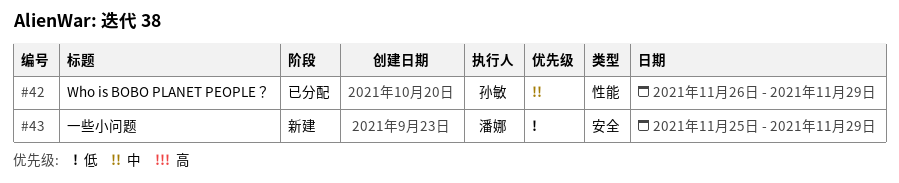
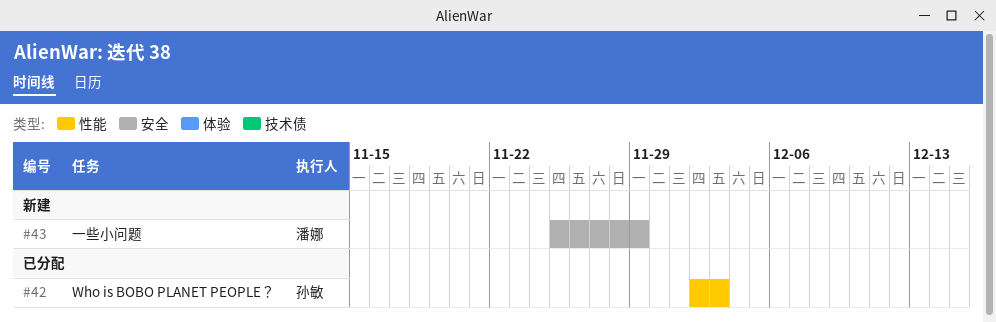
#42, start: Nov 26 -> Dec 2
#42, due: Nov 29 -> Dec 3

